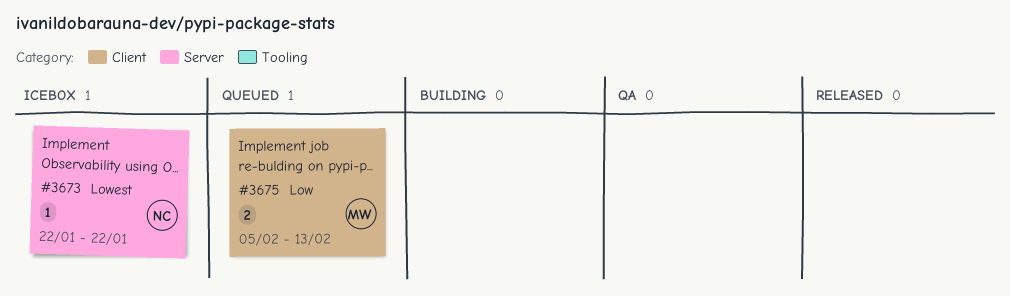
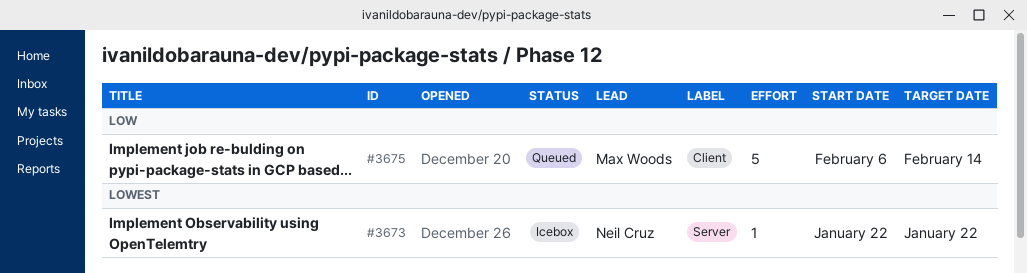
#3675, estimate: 2 -> 5
#3675, start: Feb 5 -> Feb 6
#3675, due: Feb 13 -> Feb 14

